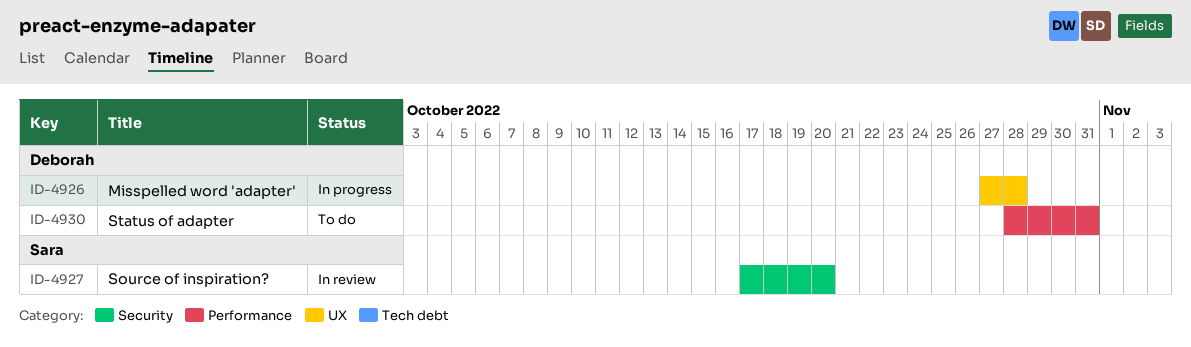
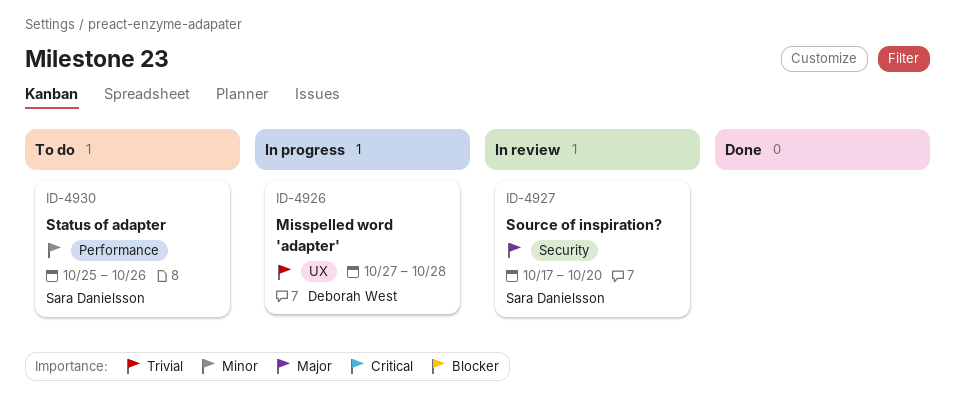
ID-4930, owner: Deborah West -> Sara Danielsson
ID-4930, start: Oct 28 -> Oct 25
ID-4930, due: Oct 31 -> Oct 26

